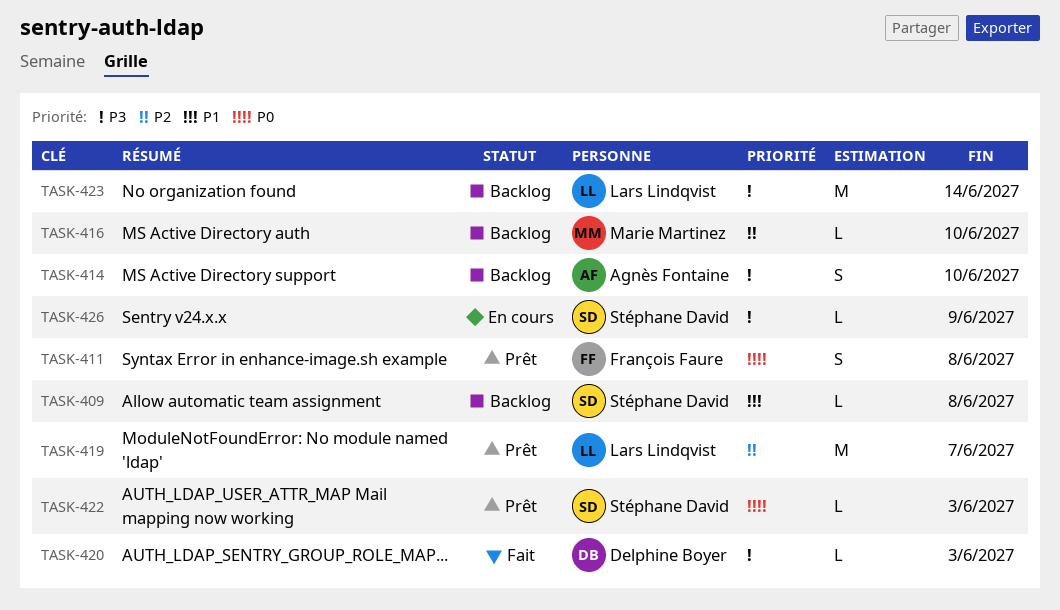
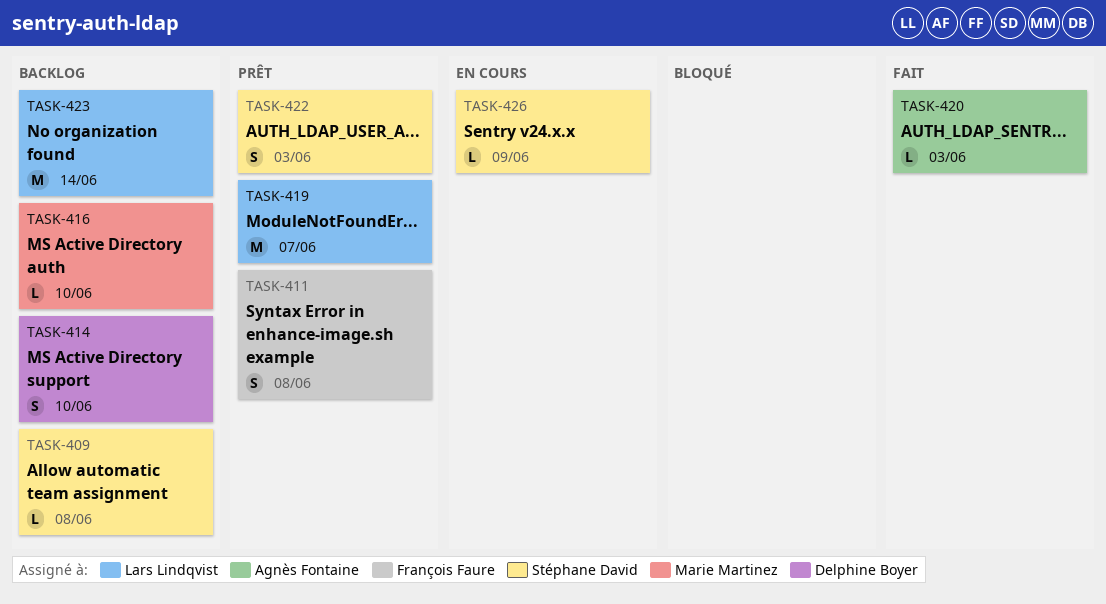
TASK-414, owner: Agnès Fontaine -> Delphine Boyer
TASK-420, owner: Delphine Boyer -> Agnès Fontaine
TASK-422, estimate: L -> S

